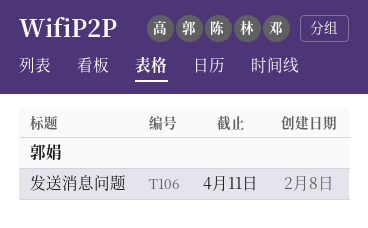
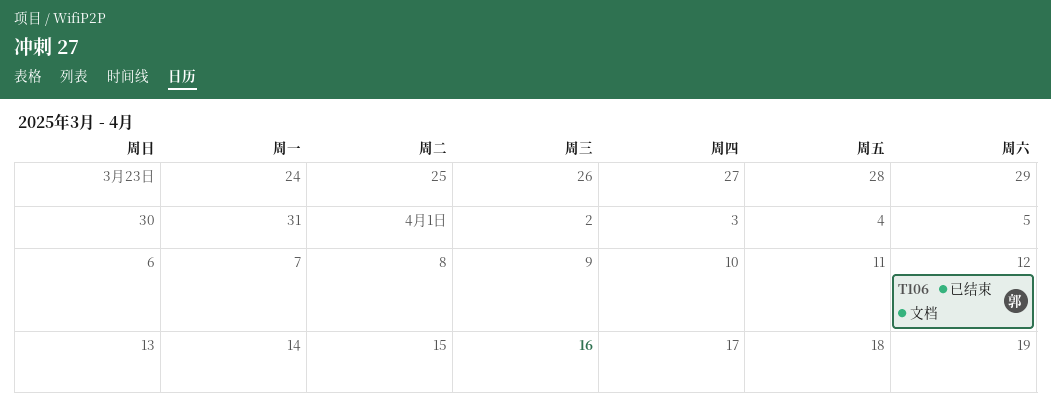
T106, due: Apr 11 -> Apr 12

